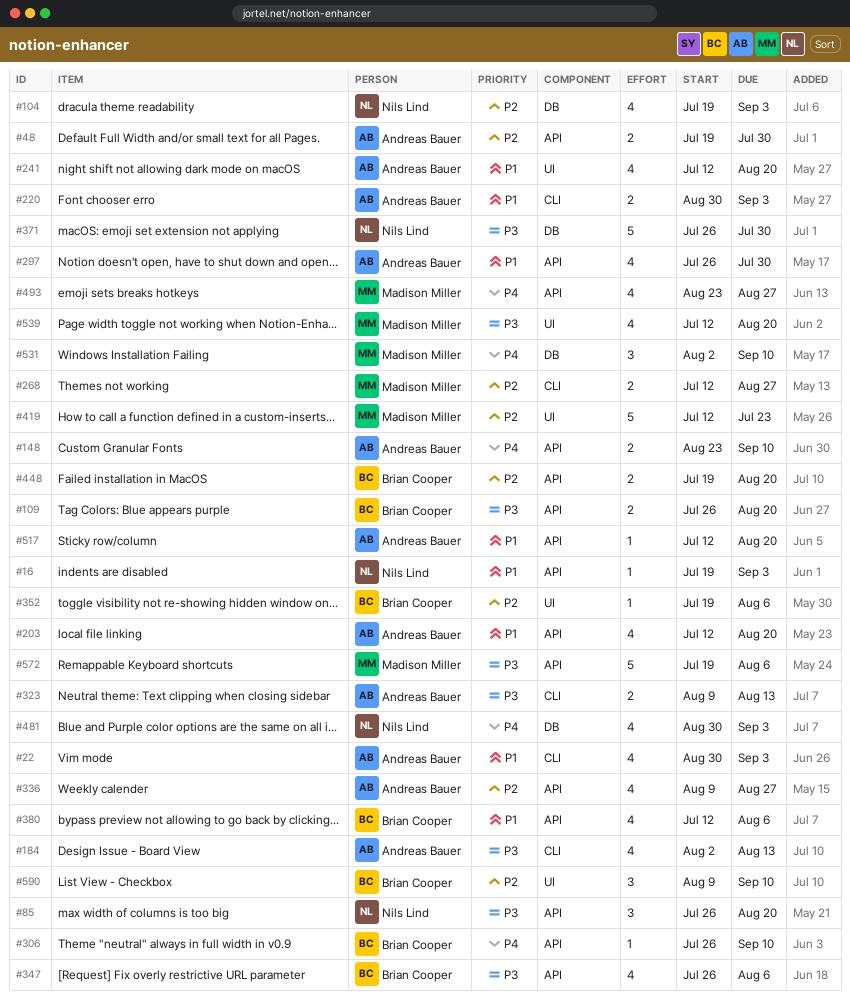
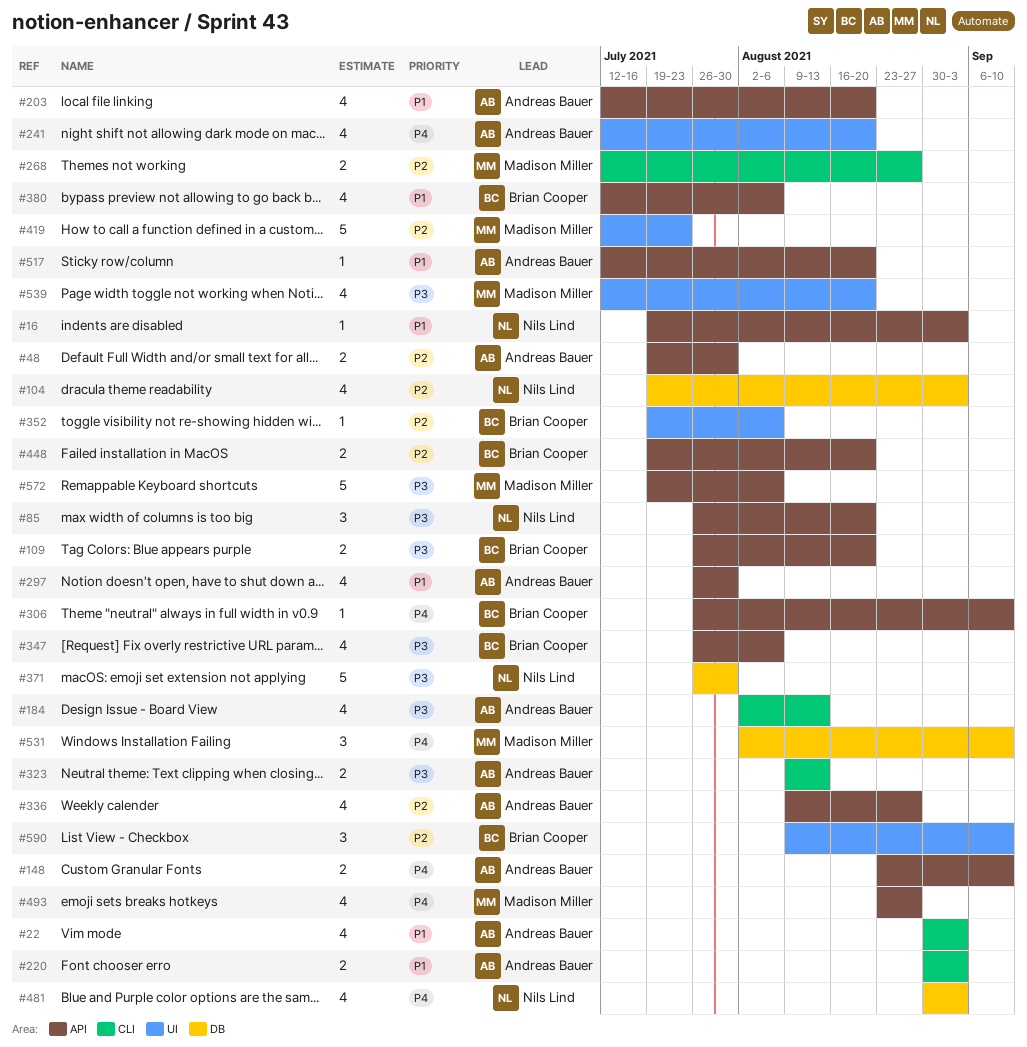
#241, priority: P1 -> P4

